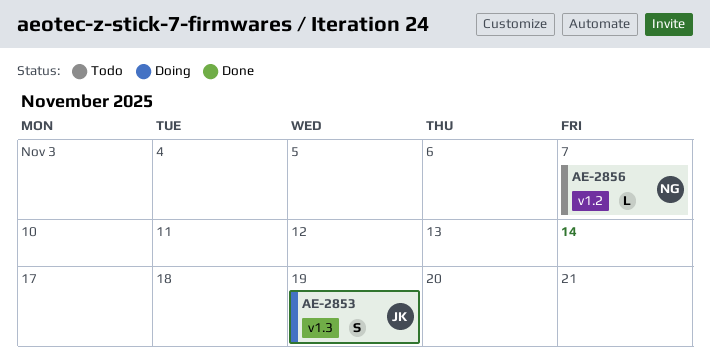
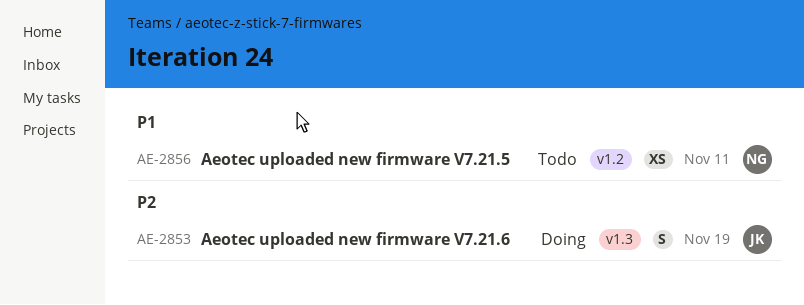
AE-2856, estimate: L -> XS
AE-2856, due: Nov 7 -> Nov 11

